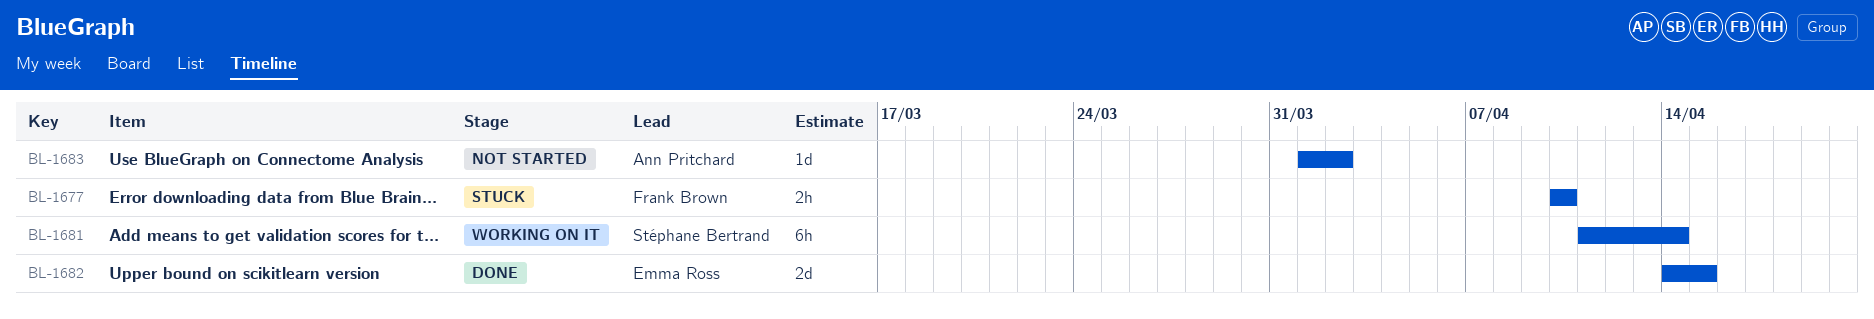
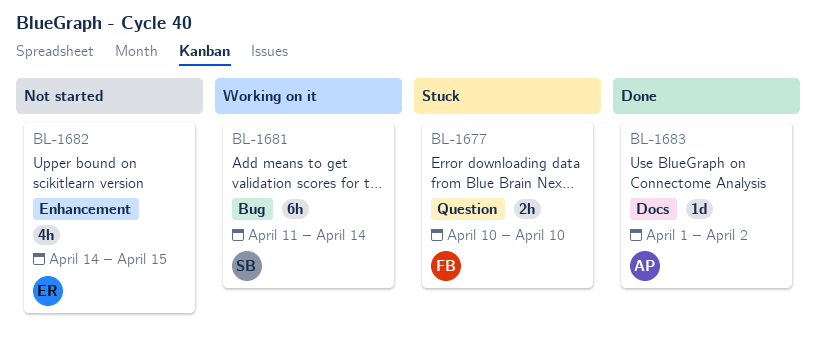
BL-1682, status: Done -> Not started
BL-1682, estimate: 2d -> 4h
BL-1683, status: Not started -> Done

